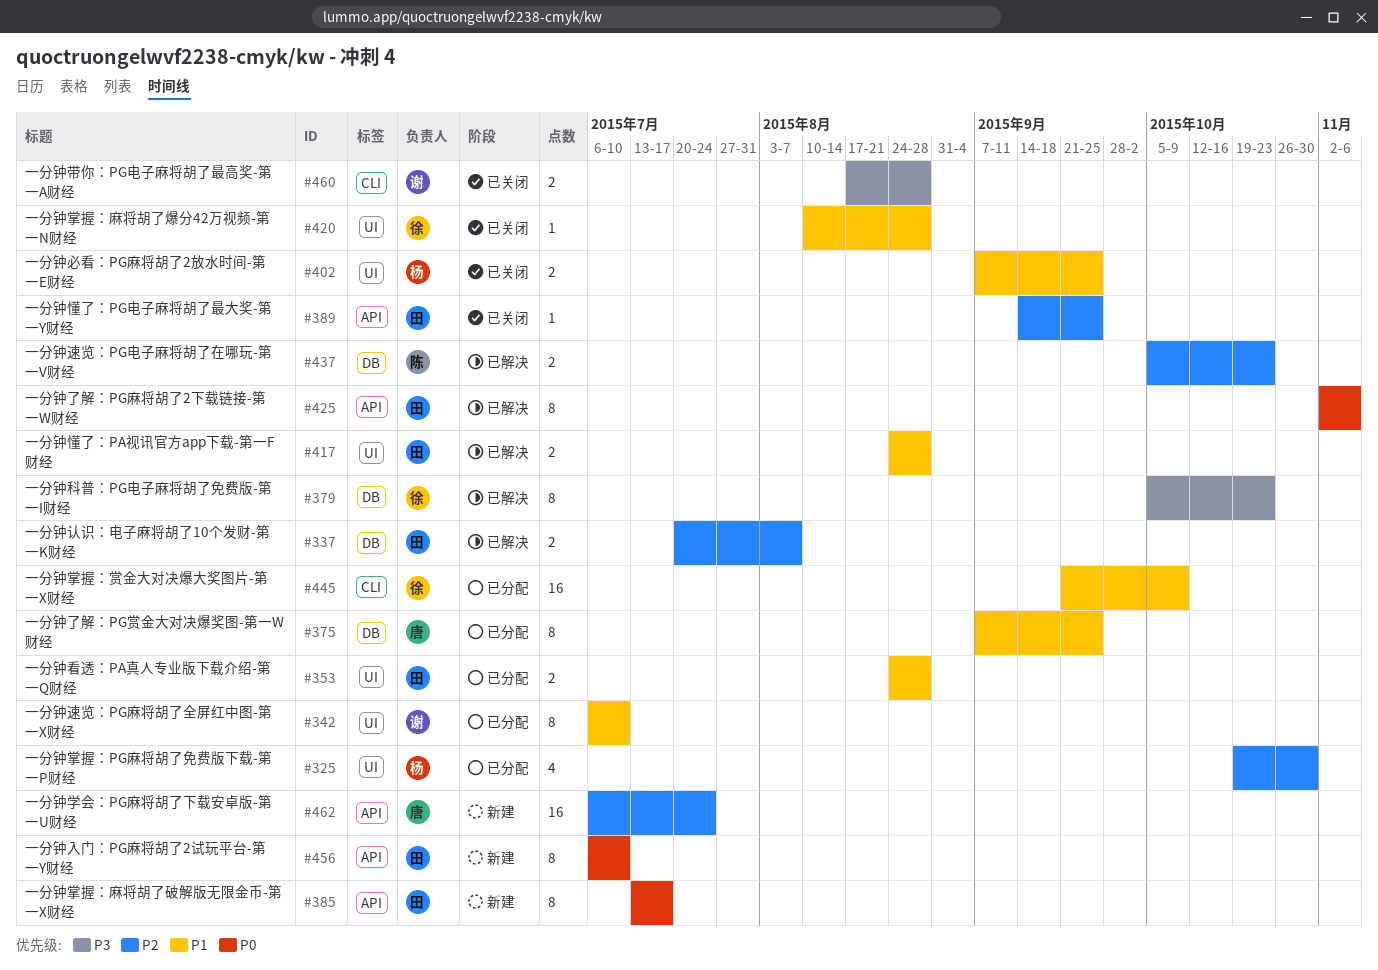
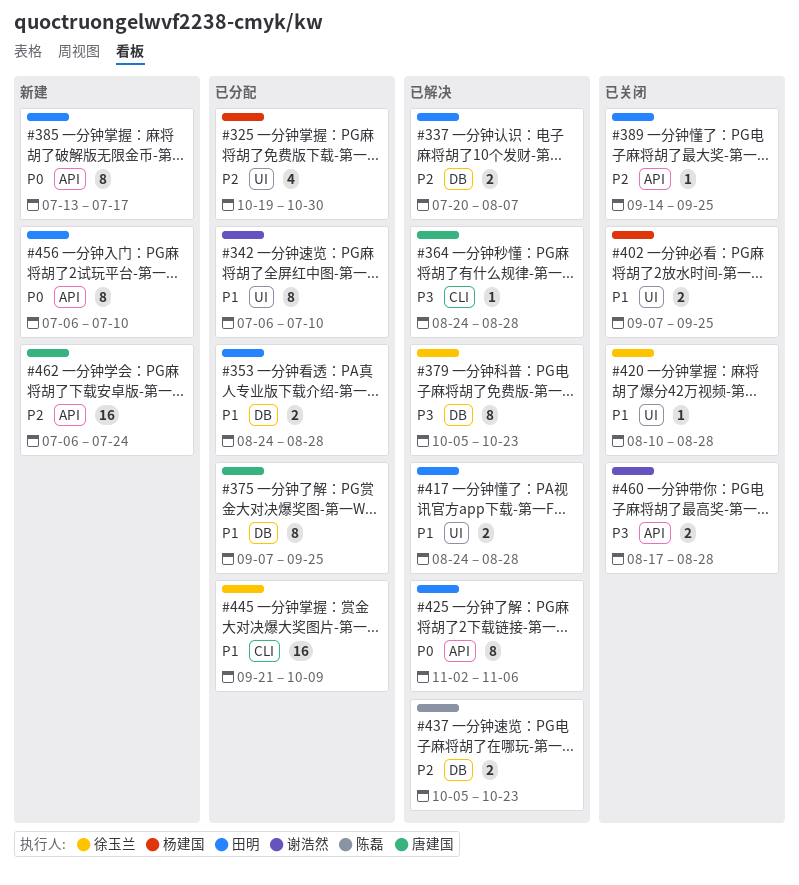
#353, label: UI -> DB
#364: none -> present
#460, label: CLI -> API

